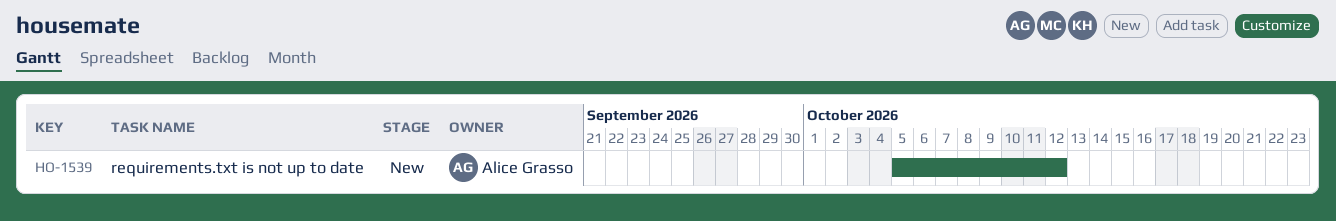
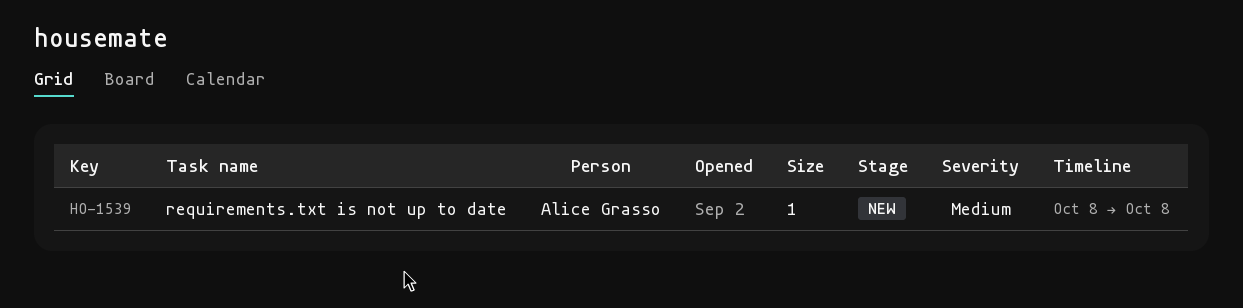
HO-1539, start: Oct 5 -> Oct 8
HO-1539, due: Oct 12 -> Oct 8

